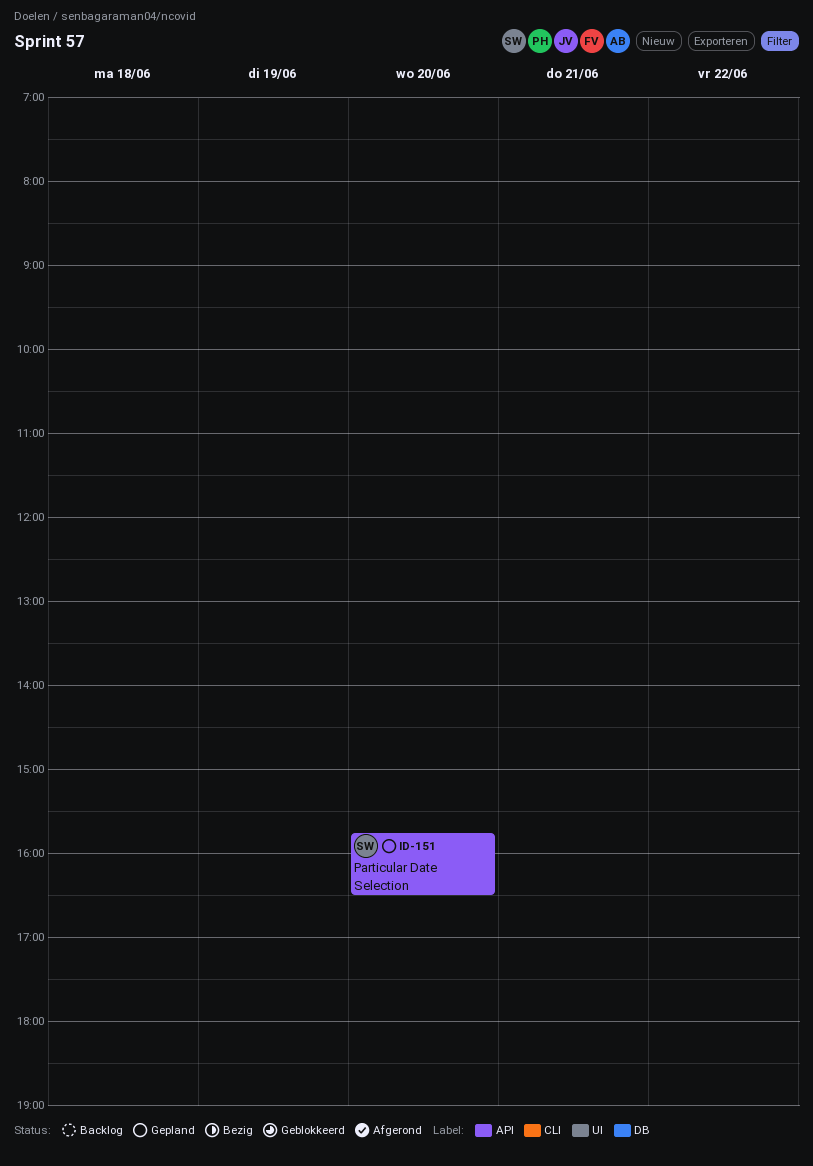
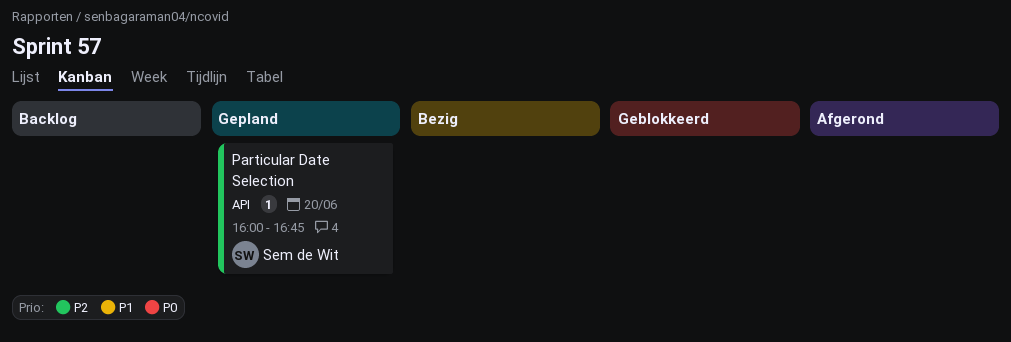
Particular Date Selection, begins: 15:45 -> 16:00
Particular Date Selection, ends: 16:30 -> 16:45

